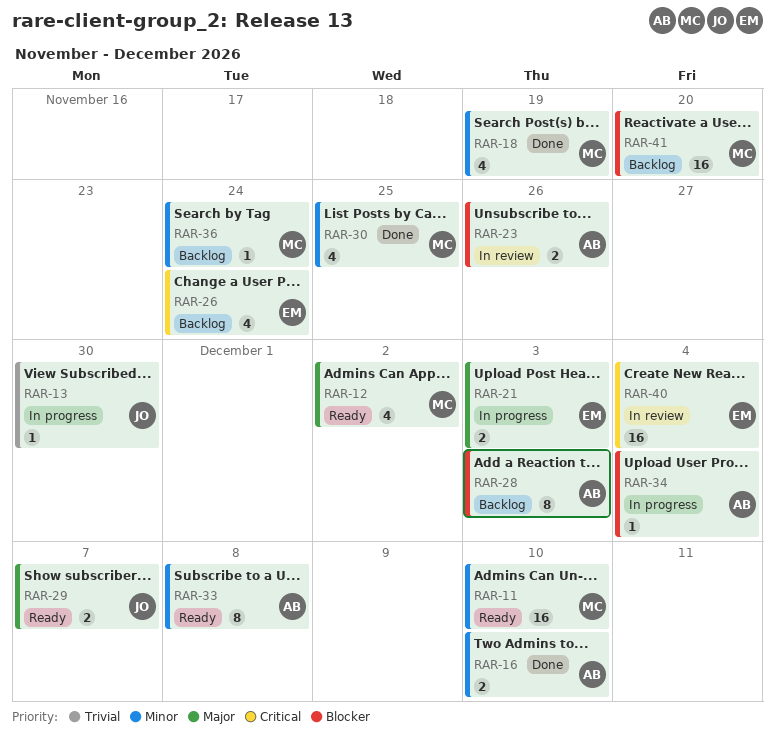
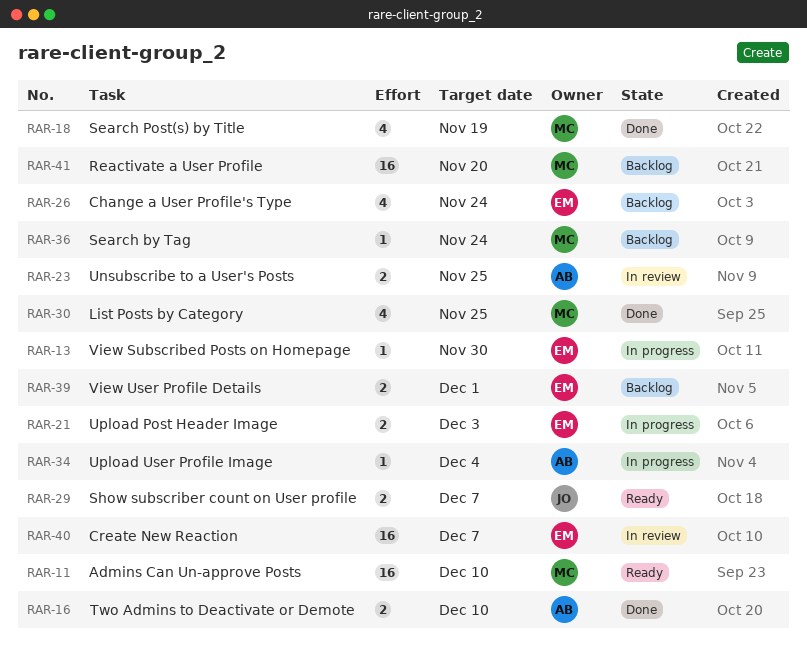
RAR-12: present -> none
RAR-13, owner: JO -> EM
RAR-23, due: Nov 26 -> Nov 25
RAR-28: present -> none
RAR-33: present -> none
RAR-39: none -> present
RAR-40, due: Dec 4 -> Dec 7

